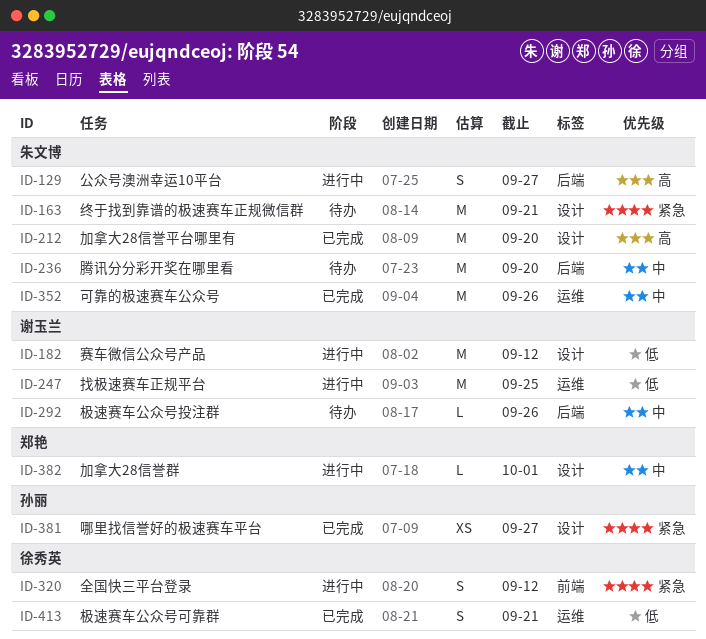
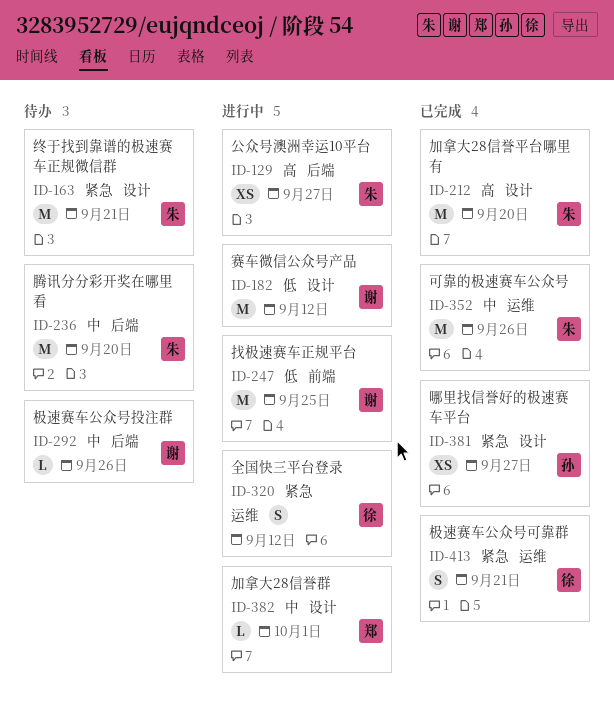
ID-129, estimate: S -> XS
ID-247, label: 运维 -> 前端
ID-320, label: 前端 -> 运维
ID-413, priority: 低 -> 紧急

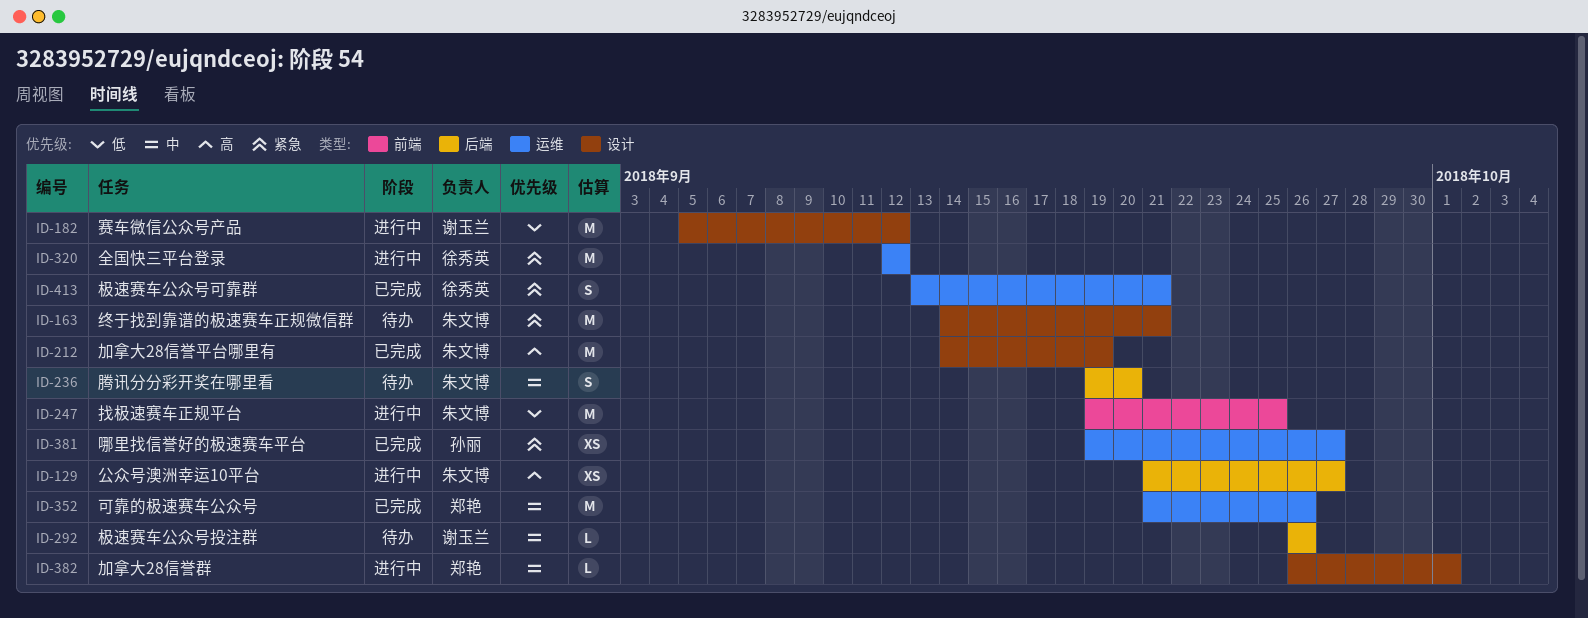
ID-212, due: Sep 20 -> Sep 19
ID-236, estimate: M -> S
ID-247, owner: 谢玉兰 -> 朱文博
ID-320, estimate: S -> M
ID-352, owner: 朱文博 -> 郑艳
ID-381, label: 设计 -> 运维

